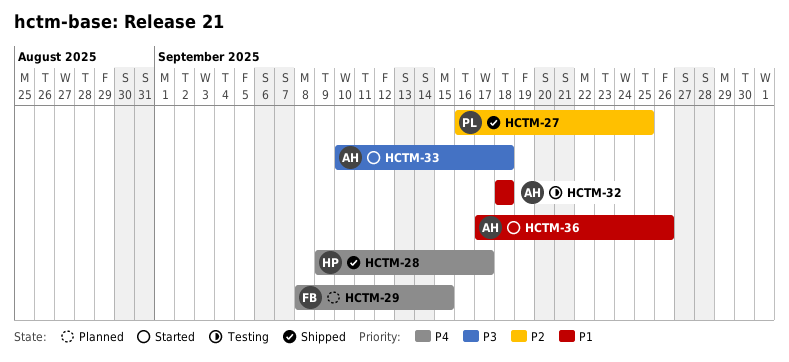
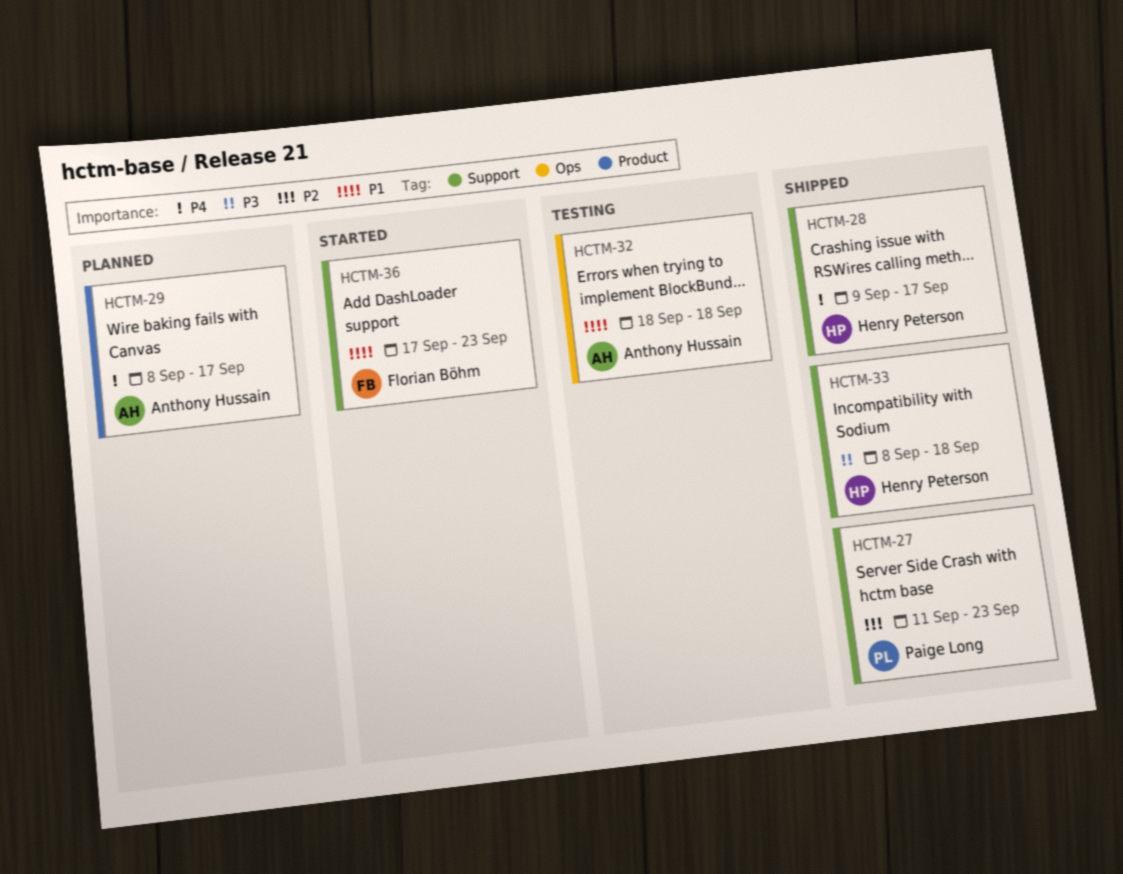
HCTM-27, start: Sep 16 -> Sep 11
HCTM-27, due: Sep 25 -> Sep 23
HCTM-29, owner: Florian Böhm -> Anthony Hussain
HCTM-29, due: Sep 15 -> Sep 17
HCTM-33, status: Started -> Shipped
HCTM-33, owner: Anthony Hussain -> Henry Peterson
HCTM-33, start: Sep 10 -> Sep 8
HCTM-36, owner: Anthony Hussain -> Florian Böhm
HCTM-36, due: Sep 26 -> Sep 23

